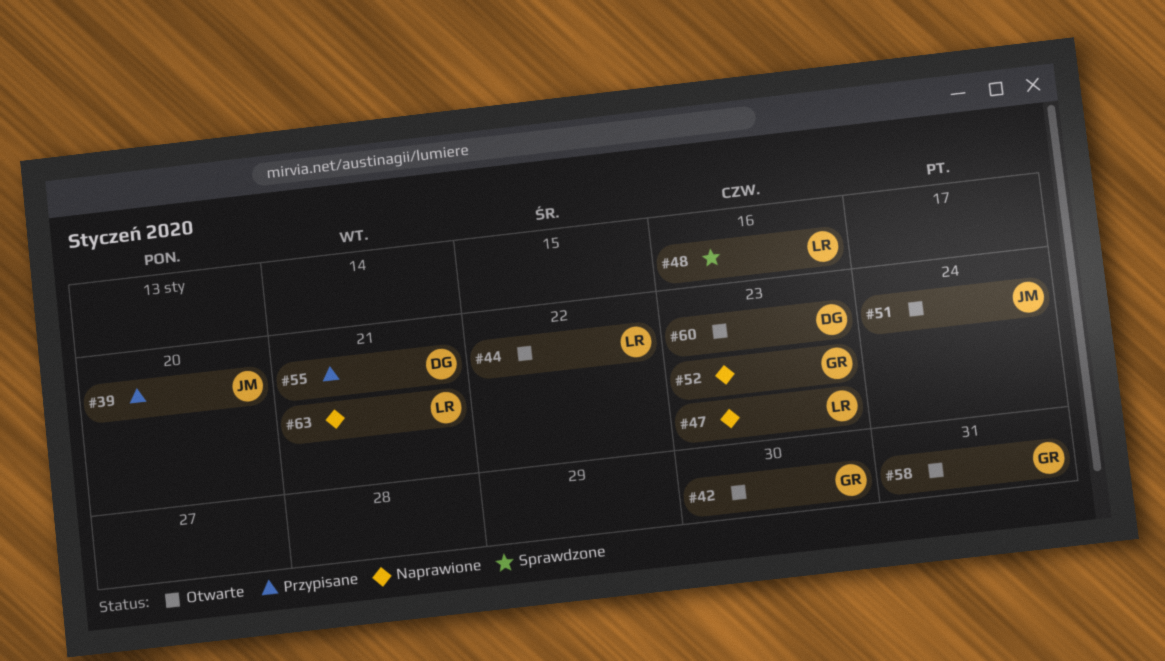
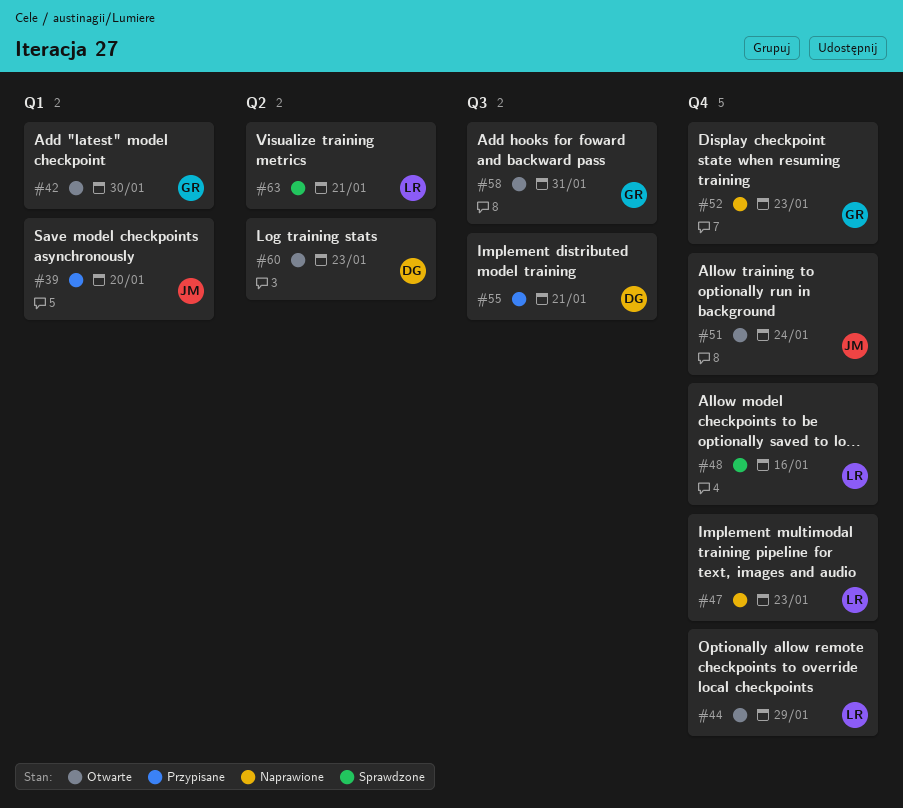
#44, due: Jan 22 -> Jan 29
#63, status: Naprawione -> Sprawdzone

